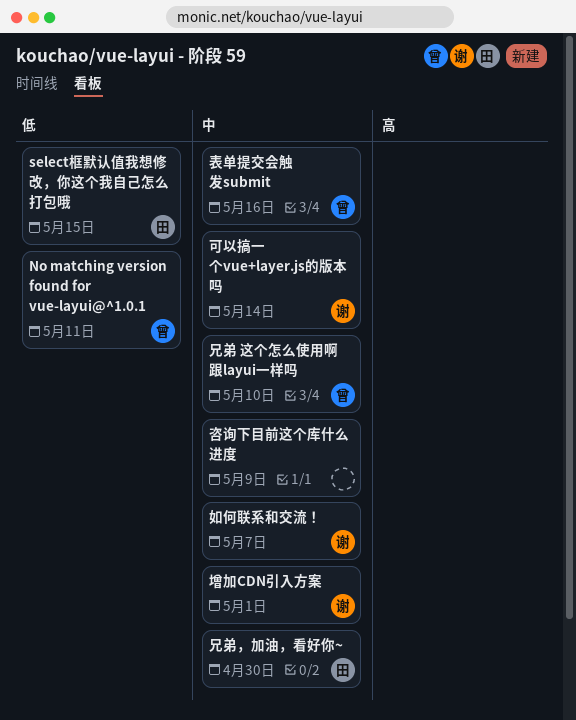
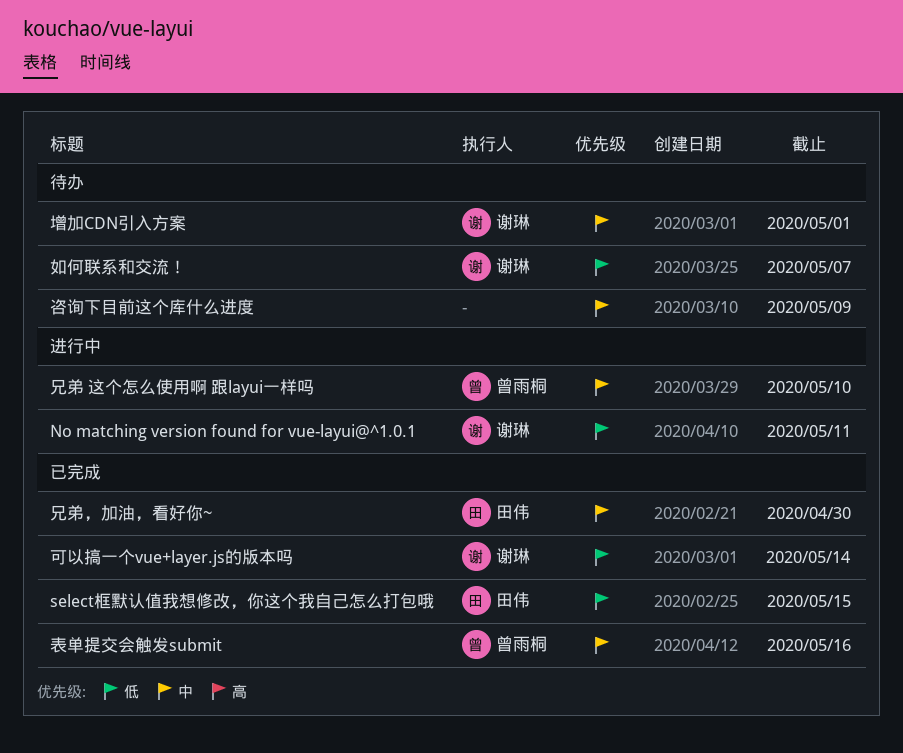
No matching version found for vue-layui@^1.0.1, owner: 曾雨桐 -> 谢琳
可以搞一个vue+layer.js的版本吗, priority: 中 -> 低
如何联系和交流！, priority: 中 -> 低

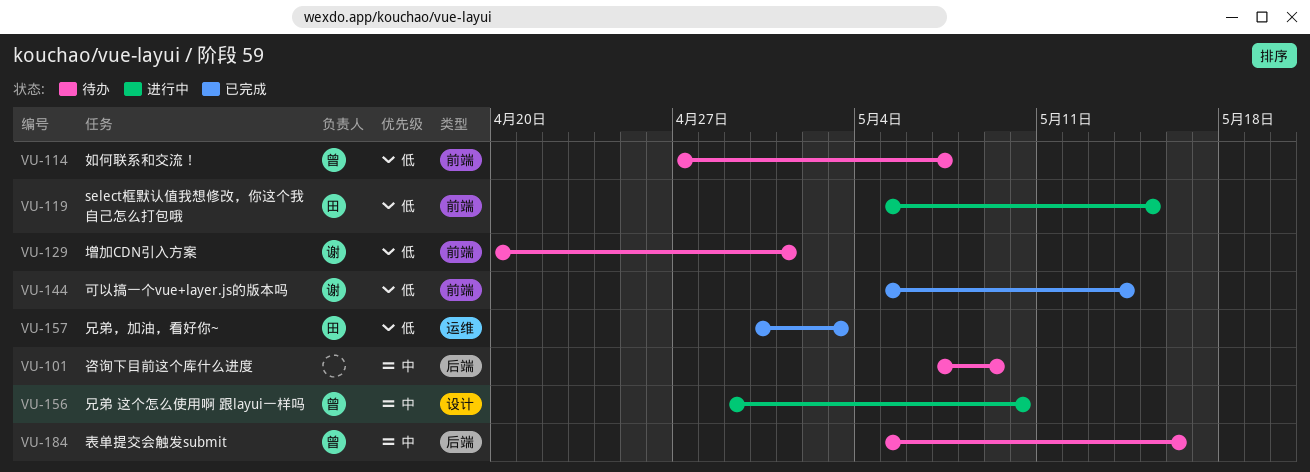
No matching version found for vue-layui@^1.0.1: present -> none
select框默认值我想修改，你这个我自己怎么打包哦, status: 已完成 -> 进行中
兄弟，加油，看好你~, priority: 中 -> 低
兄弟，加油，看好你~, due: Apr 30 -> May 3
增加CDN引入方案, priority: 中 -> 低
如何联系和交流！, owner: 谢琳 -> 曾雨桐
表单提交会触发submit, status: 已完成 -> 待办

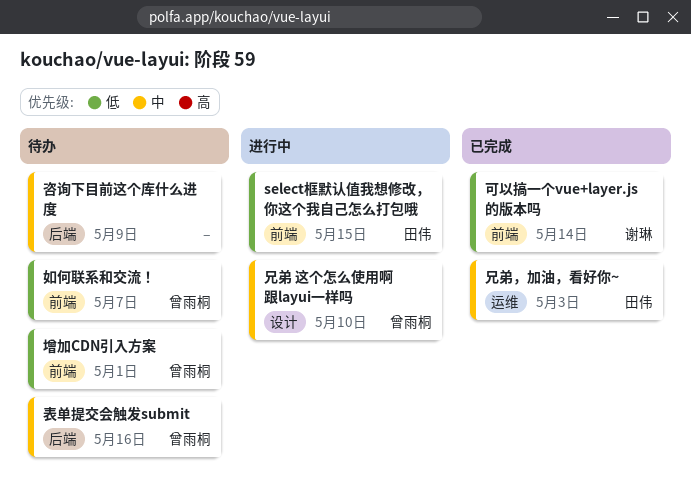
兄弟，加油，看好你~, priority: 低 -> 中
增加CDN引入方案, owner: 谢琳 -> 曾雨桐

